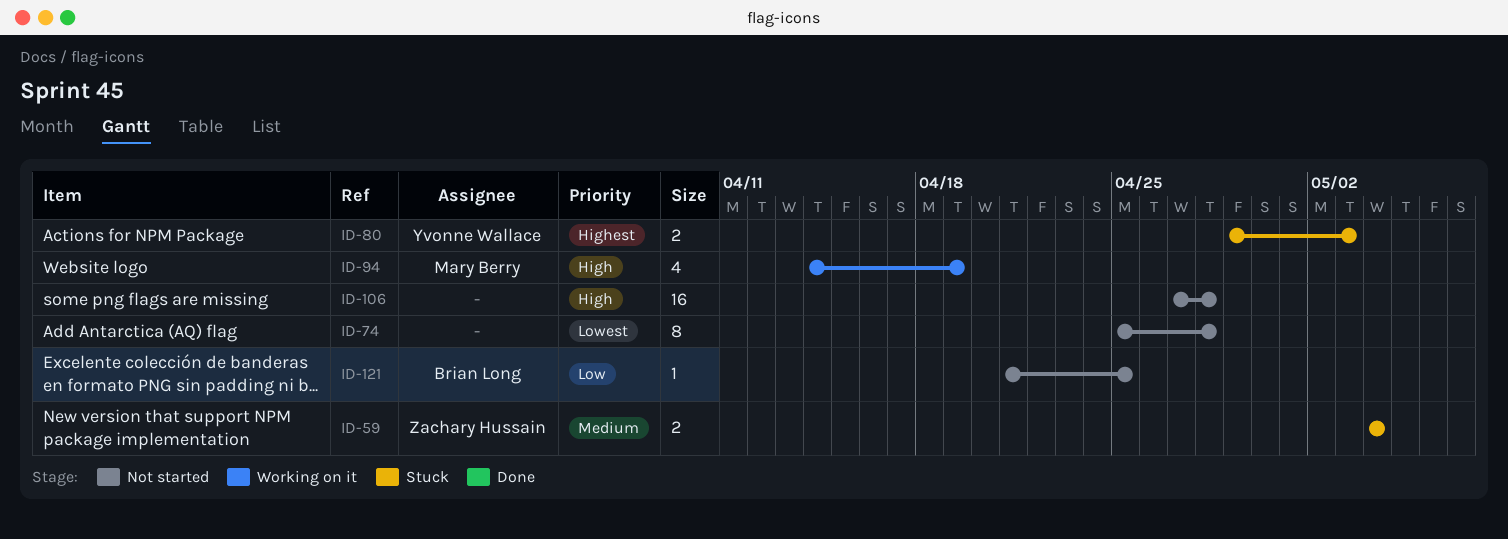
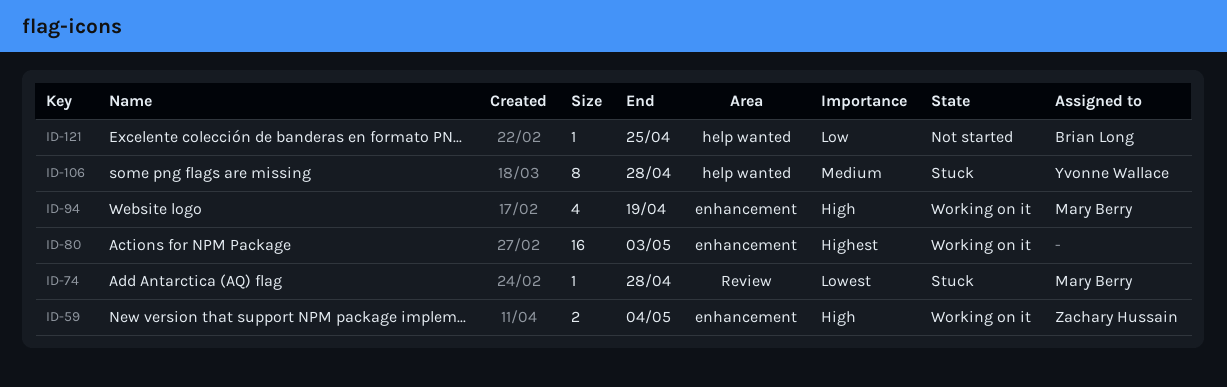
ID-59, status: Stuck -> Working on it
ID-59, priority: Medium -> High
ID-74, status: Not started -> Stuck
ID-74, owner: none -> Mary Berry
ID-74, estimate: 8 -> 1
ID-80, status: Stuck -> Working on it
ID-80, owner: Yvonne Wallace -> none
ID-80, estimate: 2 -> 16
ID-106, status: Not started -> Stuck
ID-106, owner: none -> Yvonne Wallace
ID-106, priority: High -> Medium
ID-106, estimate: 16 -> 8

